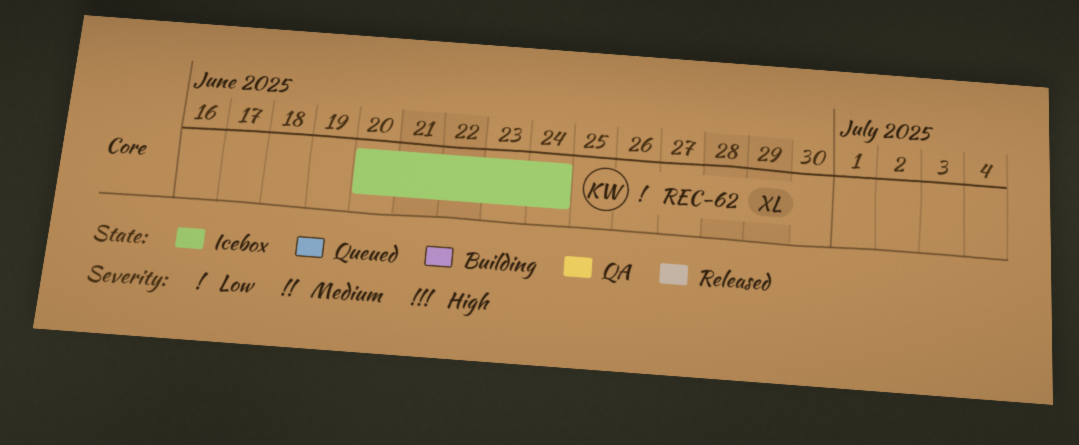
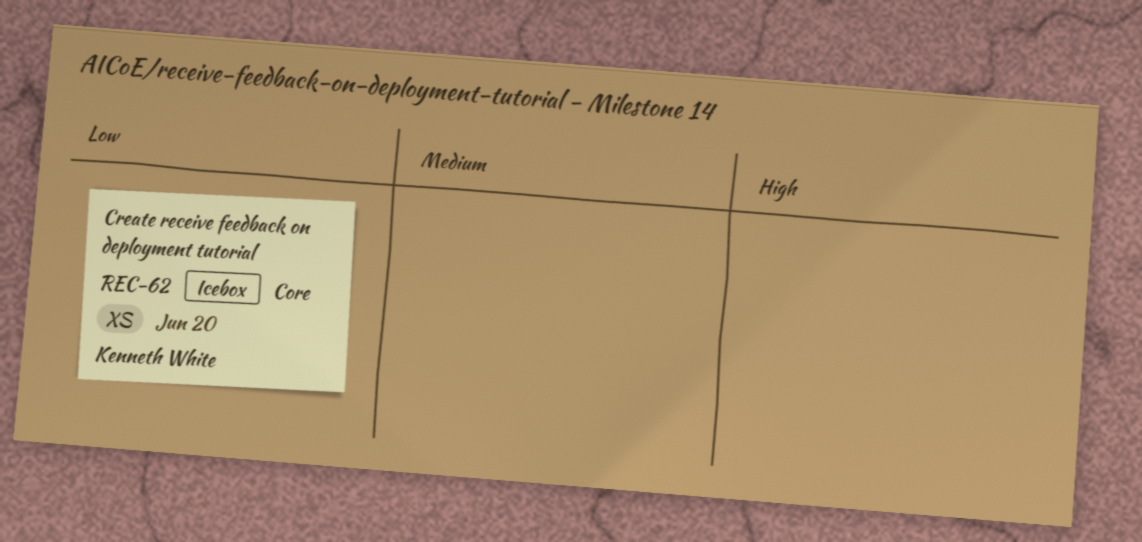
REC-62, estimate: XL -> XS
REC-62, due: Jun 24 -> Jun 20

